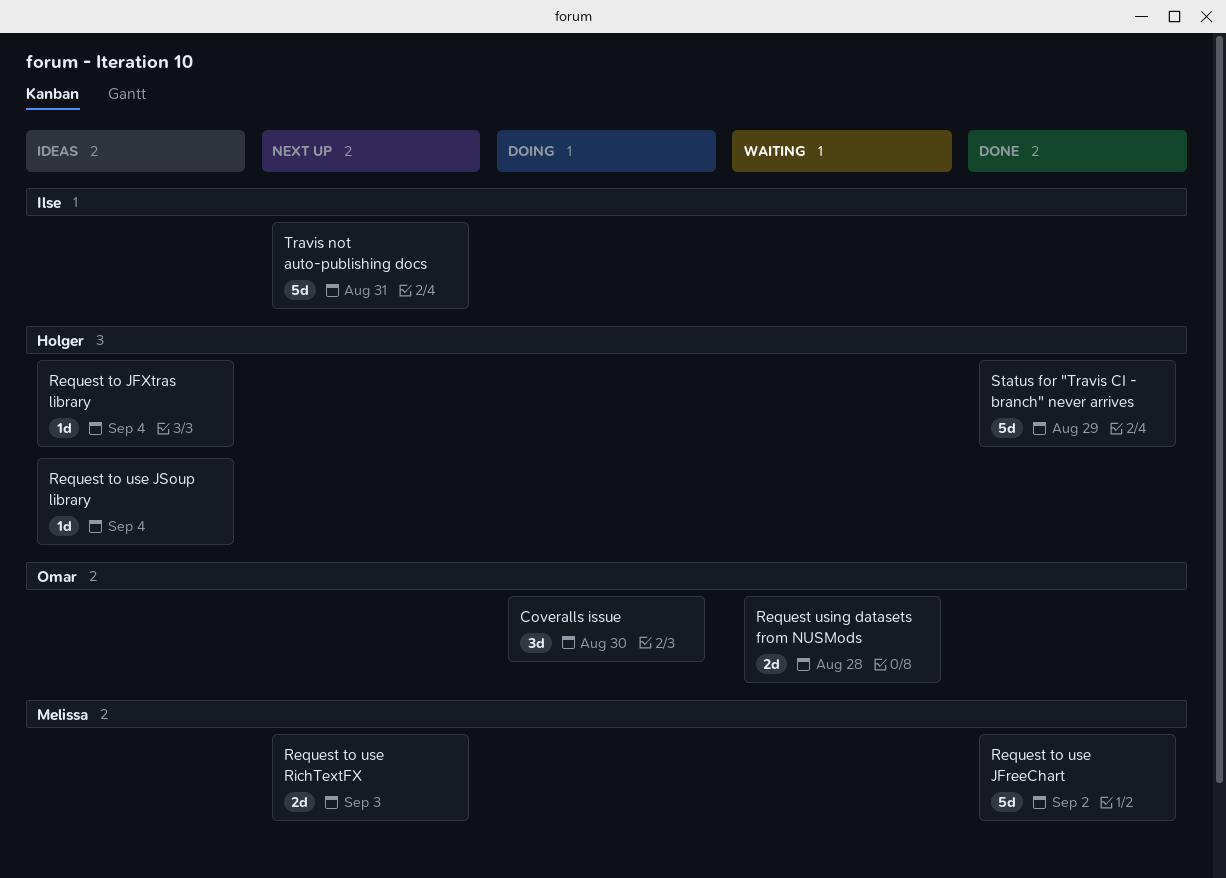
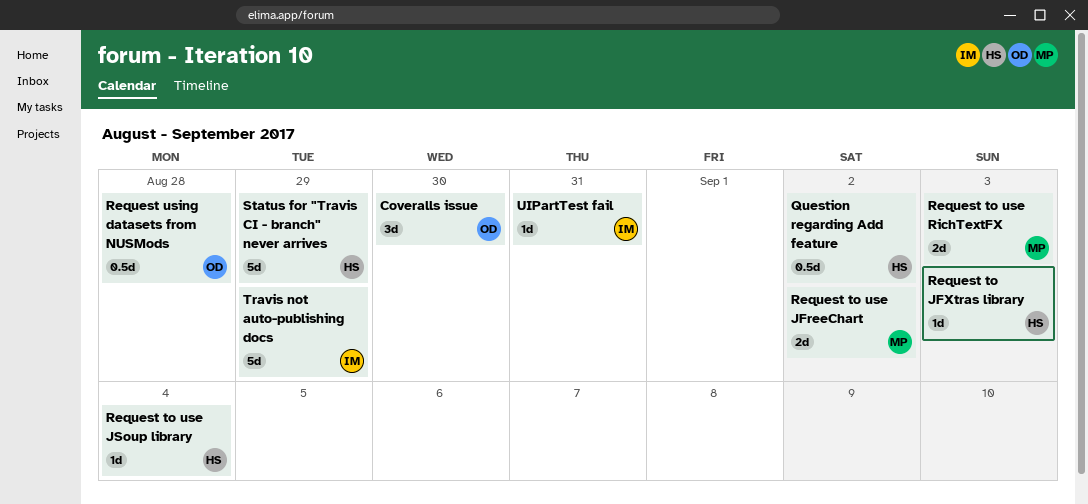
Question regarding Add feature: none -> present
Request to JFXtras library, due: Sep 4 -> Sep 3
Request to use JFreeChart, estimate: 5d -> 2d
Request using datasets from NUSMods, estimate: 2d -> 0.5d
Travis not auto-publishing docs, due: Aug 31 -> Aug 29
UIPartTest fail: none -> present

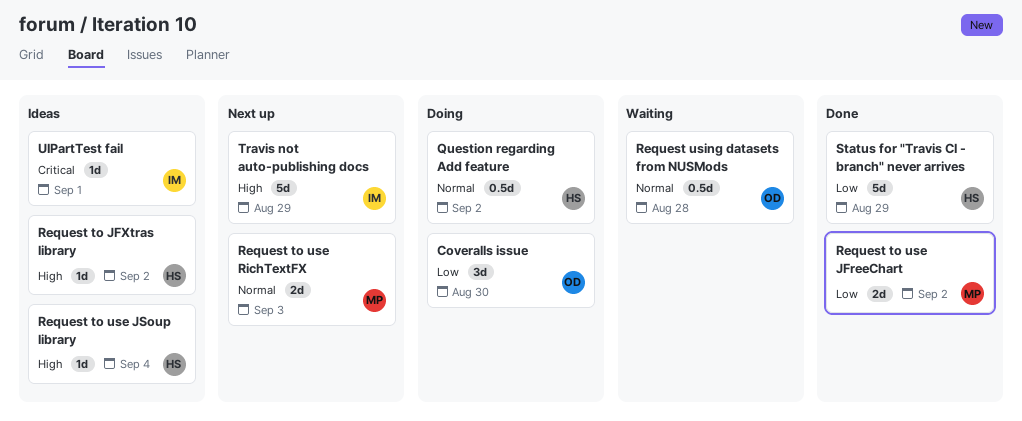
Request to JFXtras library, due: Sep 3 -> Sep 2
UIPartTest fail, due: Aug 31 -> Sep 1

